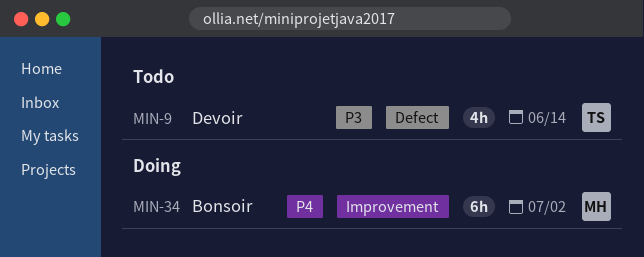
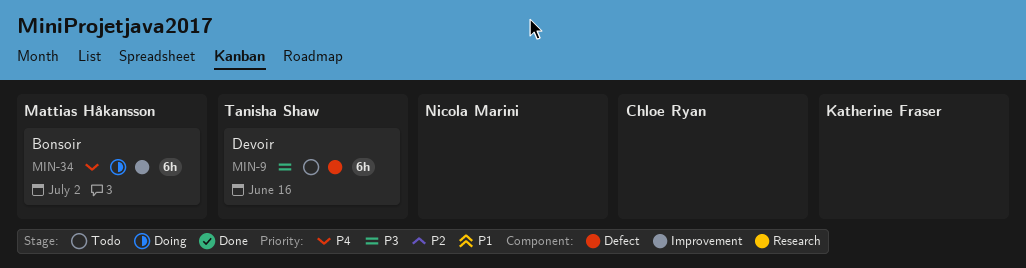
MIN-9, estimate: 4h -> 6h
MIN-9, due: Jun 14 -> Jun 16

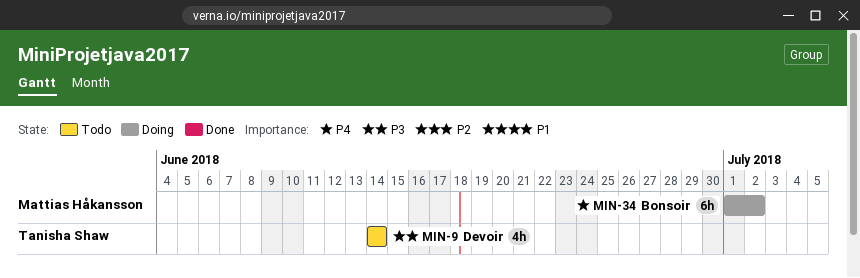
MIN-9, estimate: 6h -> 4h
MIN-9, due: Jun 16 -> Jun 14

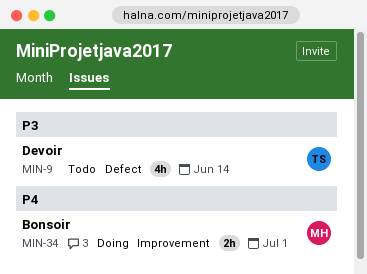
MIN-34, estimate: 6h -> 2h
MIN-34, due: Jul 2 -> Jul 1

